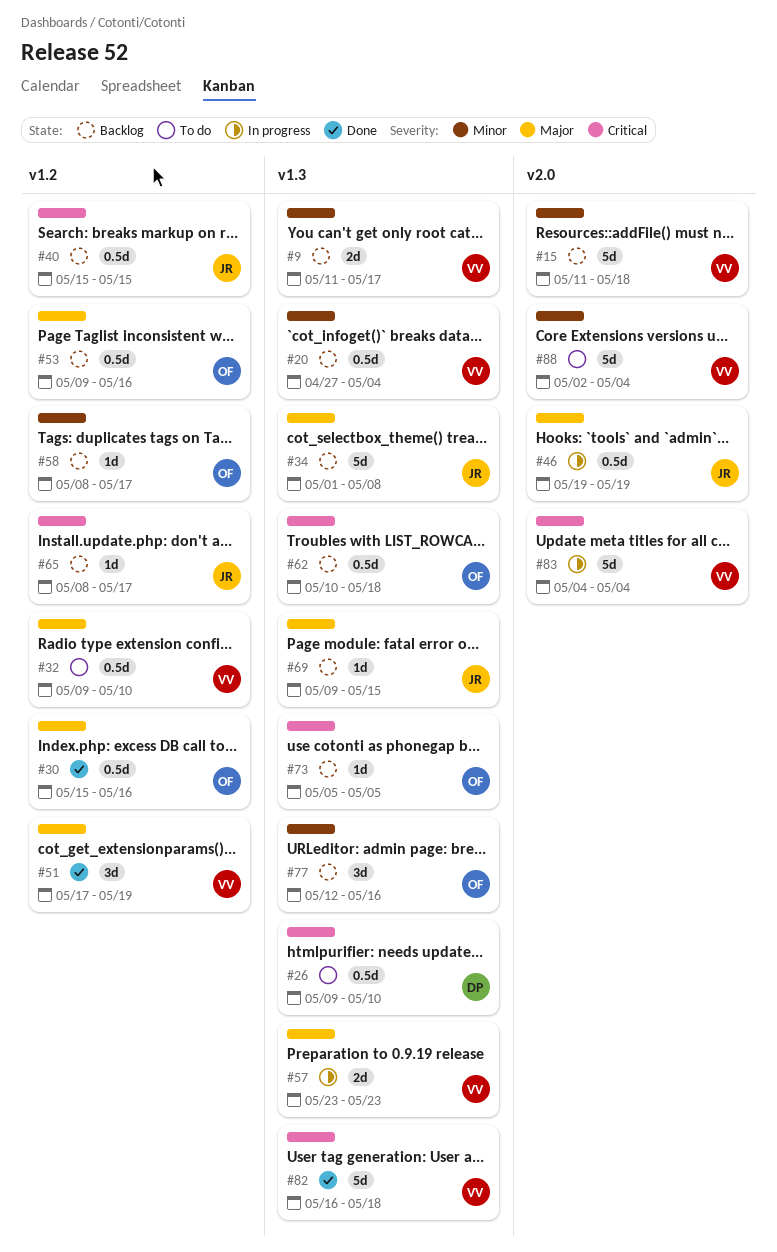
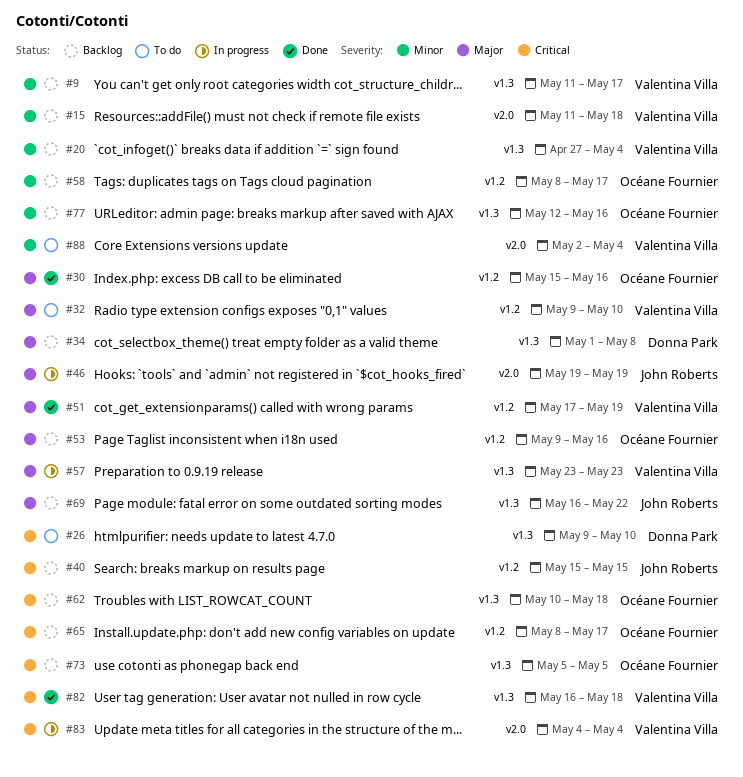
#34, owner: John Roberts -> Donna Park
#65, owner: John Roberts -> Océane Fournier
#69, start: May 9 -> May 16
#69, due: May 15 -> May 22

